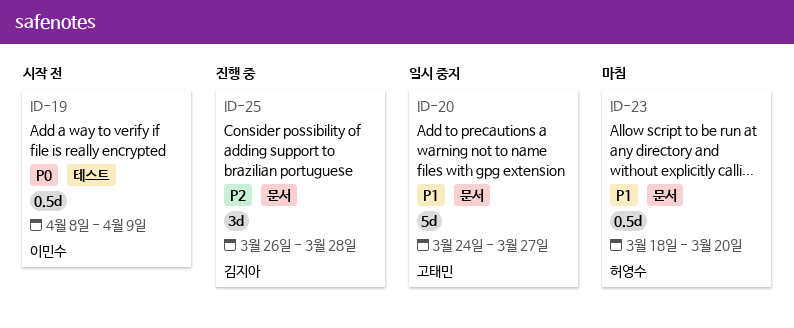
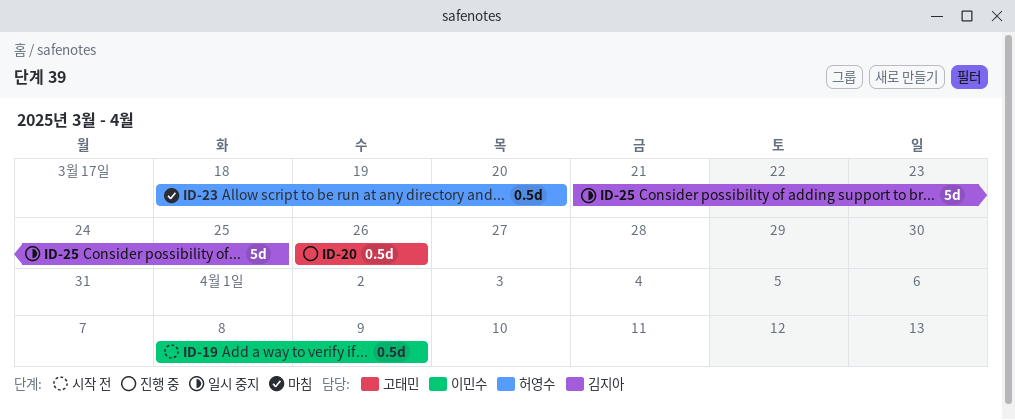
ID-20, status: 일시 중지 -> 진행 중
ID-20, estimate: 5d -> 0.5d
ID-20, start: Mar 24 -> Mar 26
ID-20, due: Mar 27 -> Mar 26
ID-25, status: 진행 중 -> 일시 중지
ID-25, estimate: 3d -> 5d
ID-25, start: Mar 26 -> Mar 21
ID-25, due: Mar 28 -> Mar 25

